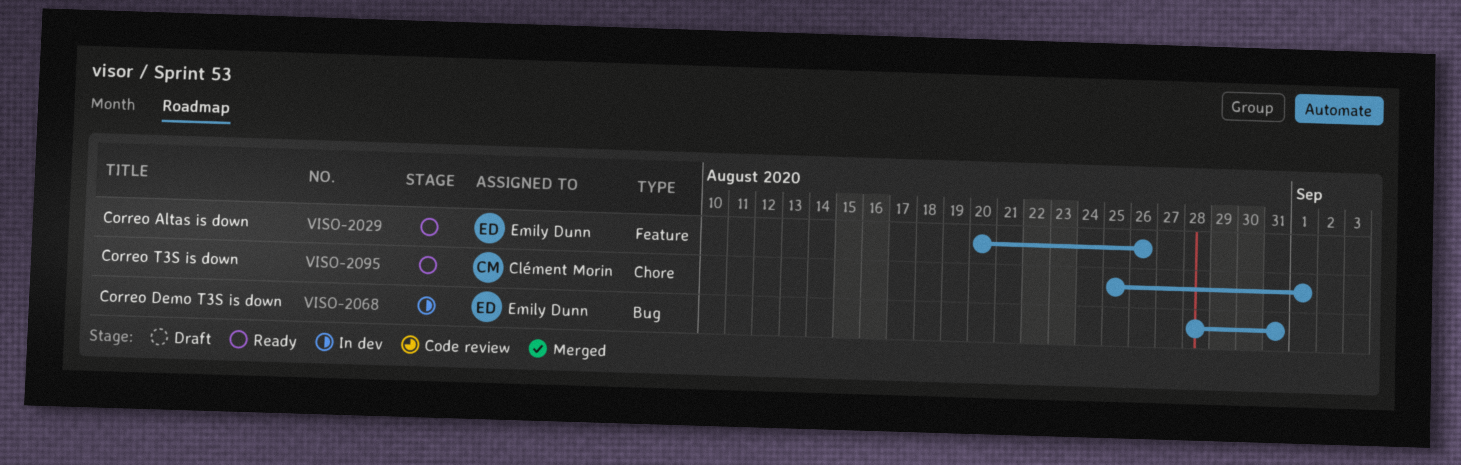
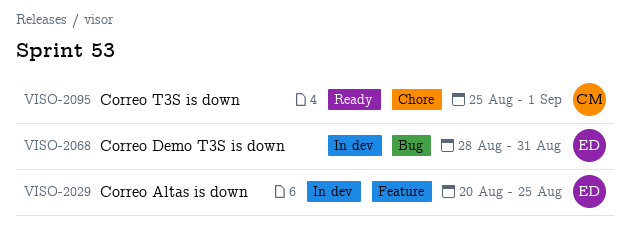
VISO-2029, status: Ready -> In dev
VISO-2029, due: Aug 26 -> Aug 25

